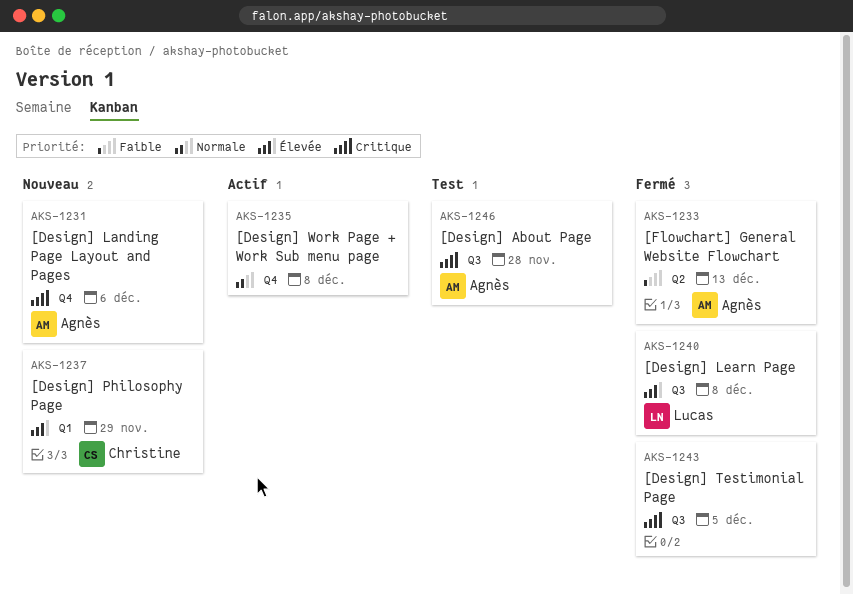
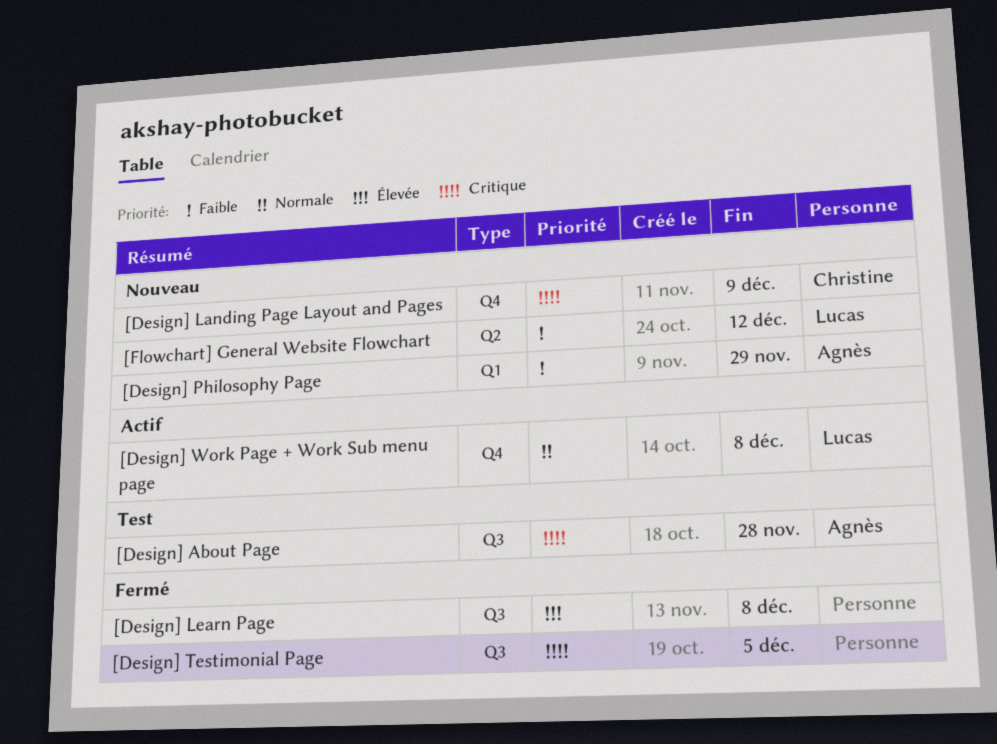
[Design] Landing Page Layout and Pages, owner: Agnès -> Christine
[Design] Landing Page Layout and Pages, due: Dec 6 -> Dec 9
[Design] Learn Page, owner: Lucas -> none
[Design] Philosophy Page, owner: Christine -> Agnès
[Design] Philosophy Page, priority: Élevée -> Faible
[Design] Work Page + Work Sub menu page, owner: none -> Lucas
[Flowchart] General Website Flowchart, status: Fermé -> Nouveau
[Flowchart] General Website Flowchart, owner: Agnès -> Lucas
[Flowchart] General Website Flowchart, due: Dec 13 -> Dec 12

